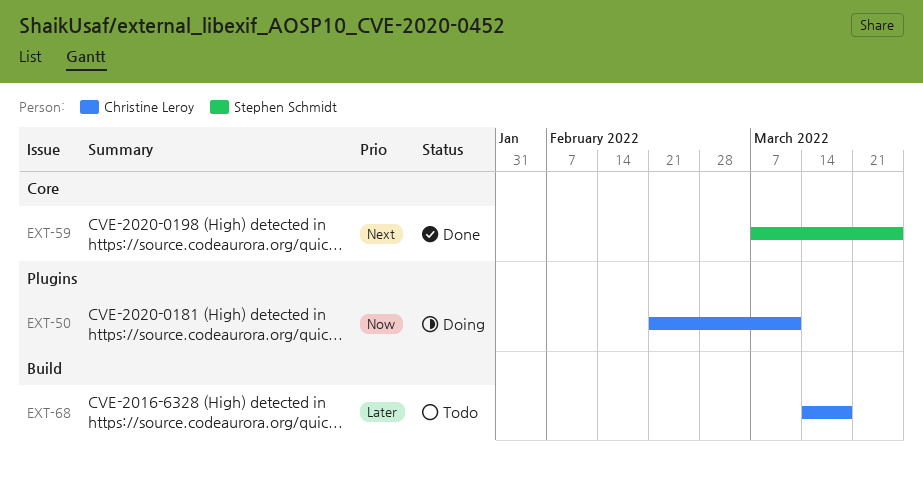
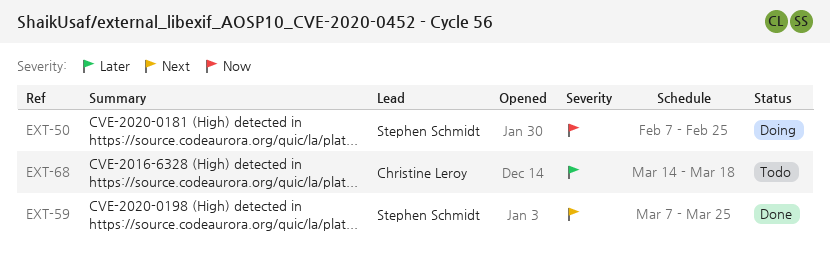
EXT-50, owner: Christine Leroy -> Stephen Schmidt
EXT-50, start: Feb 21 -> Feb 7
EXT-50, due: Mar 11 -> Feb 25

